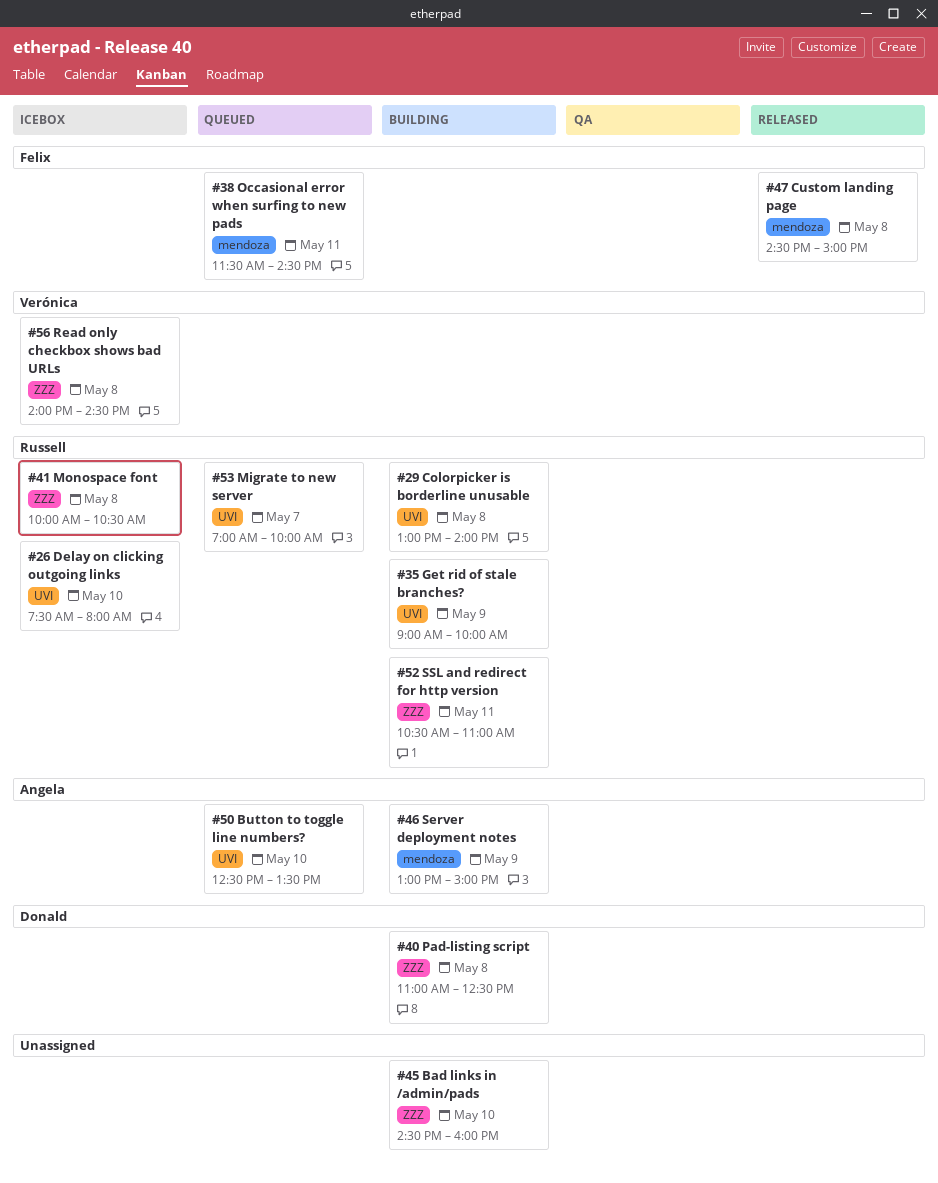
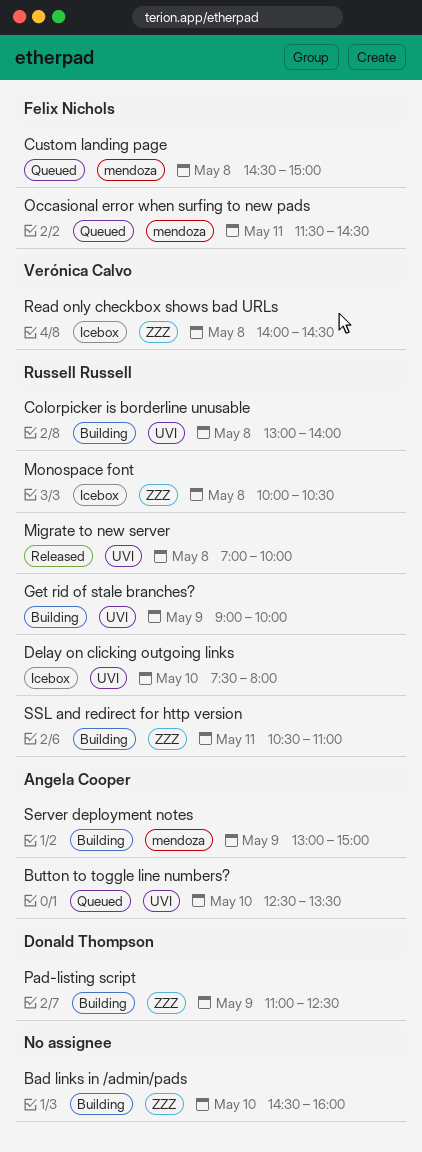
Custom landing page, status: Released -> Queued
Migrate to new server, status: Queued -> Released
Migrate to new server, day: May 7 -> May 8
Pad-listing script, day: May 8 -> May 9

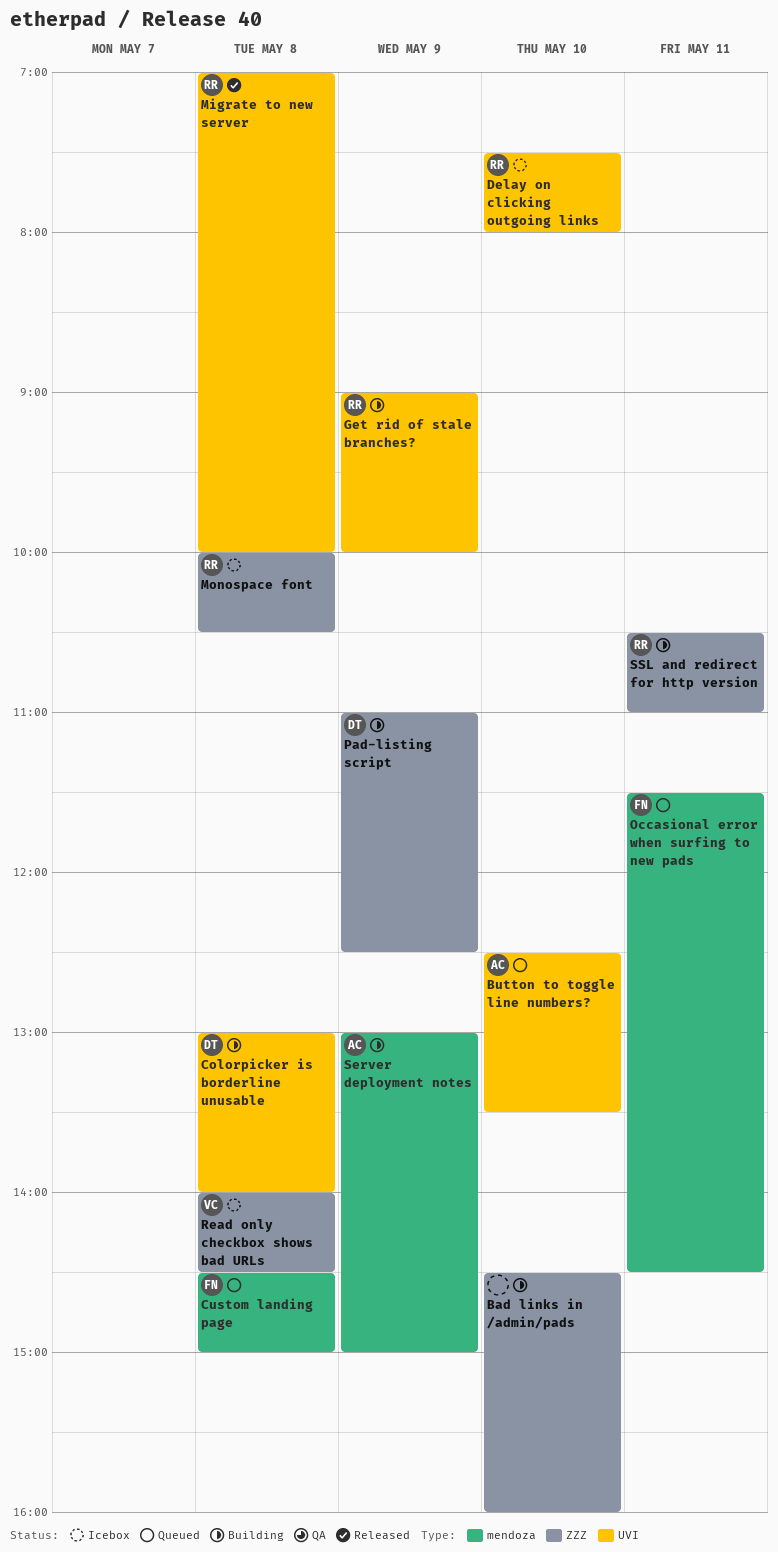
Colorpicker is borderline unusable, owner: Russell Russell -> Donald Thompson

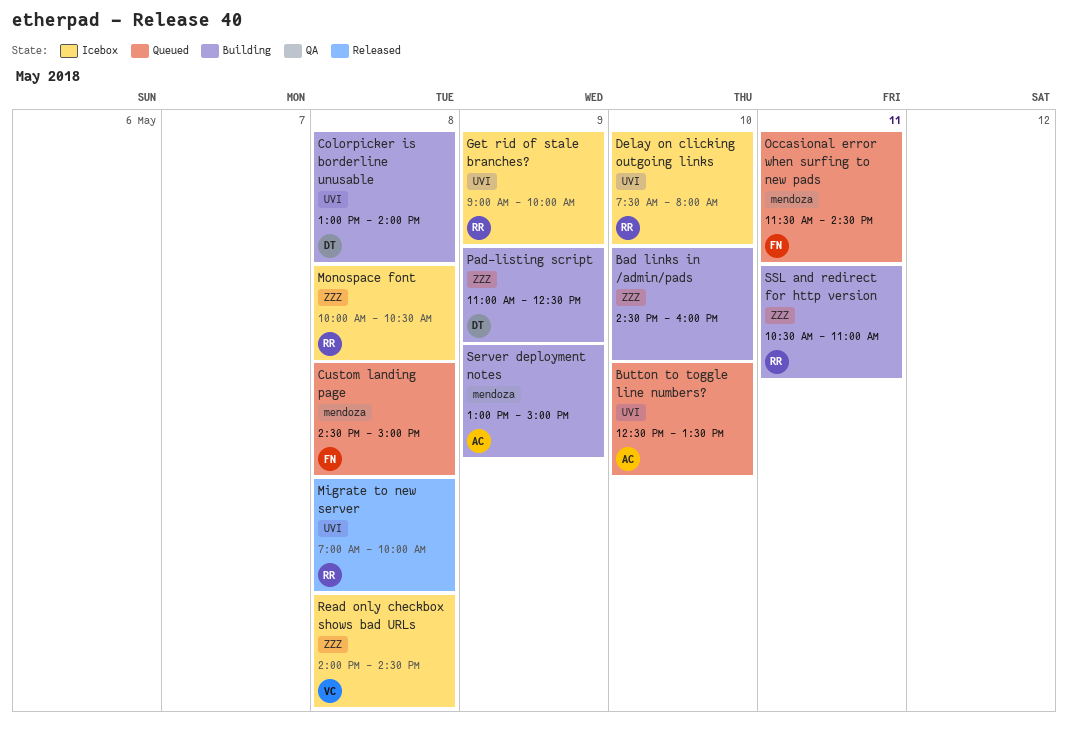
Get rid of stale branches?, status: Building -> Icebox

